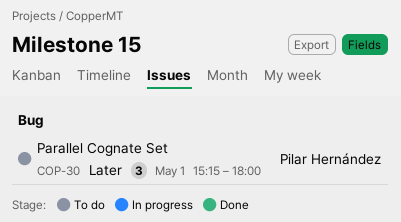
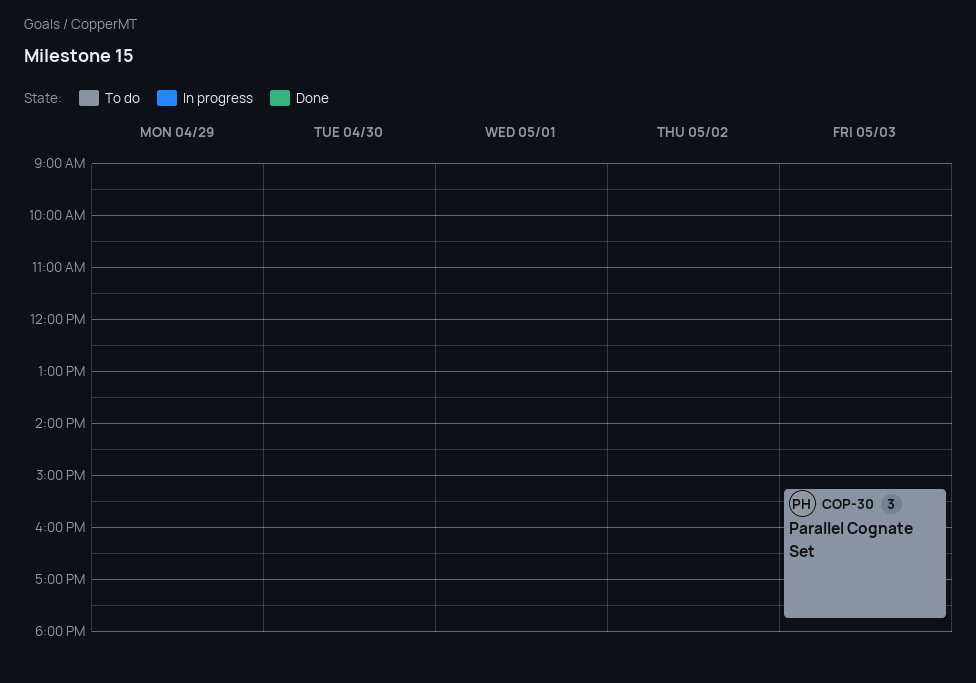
COP-30, day: May 1 -> May 3
COP-30, ends: 18:00 -> 17:45

